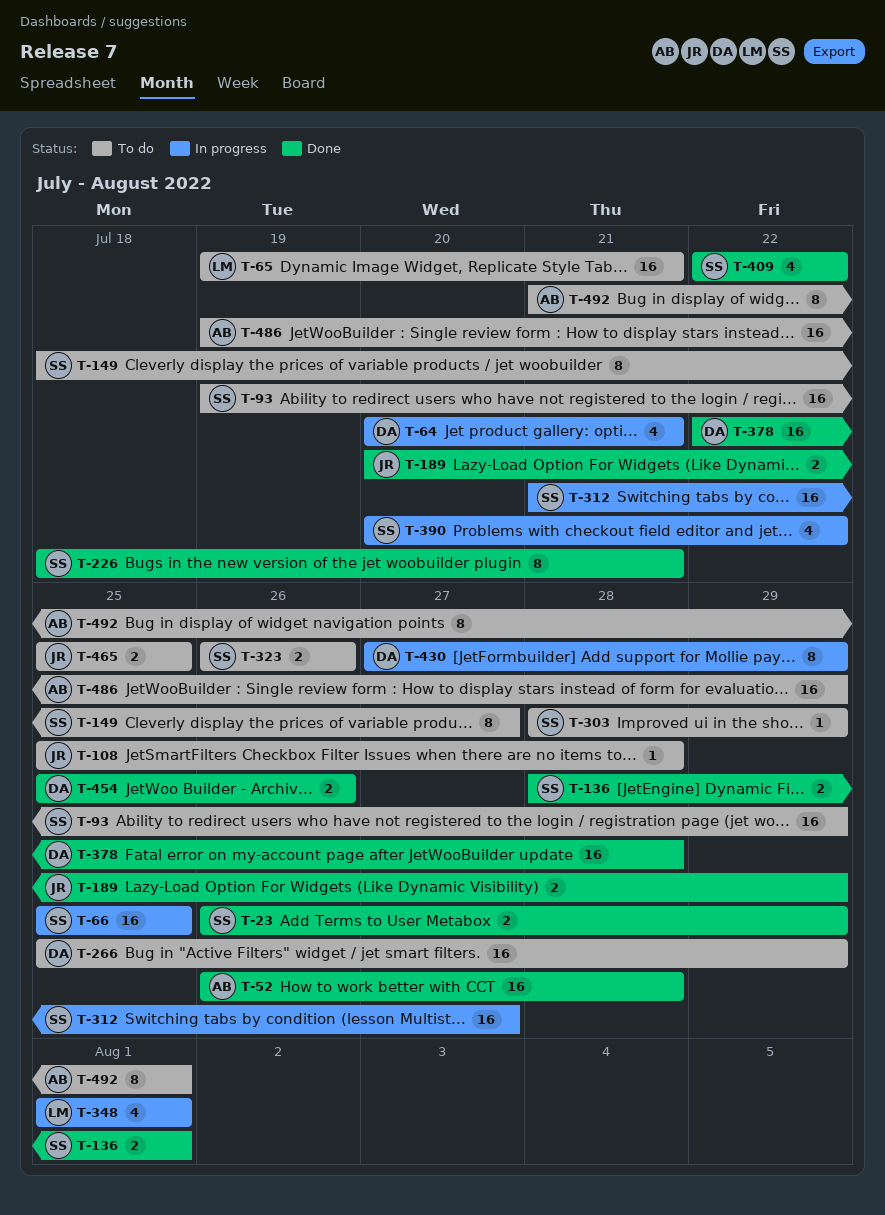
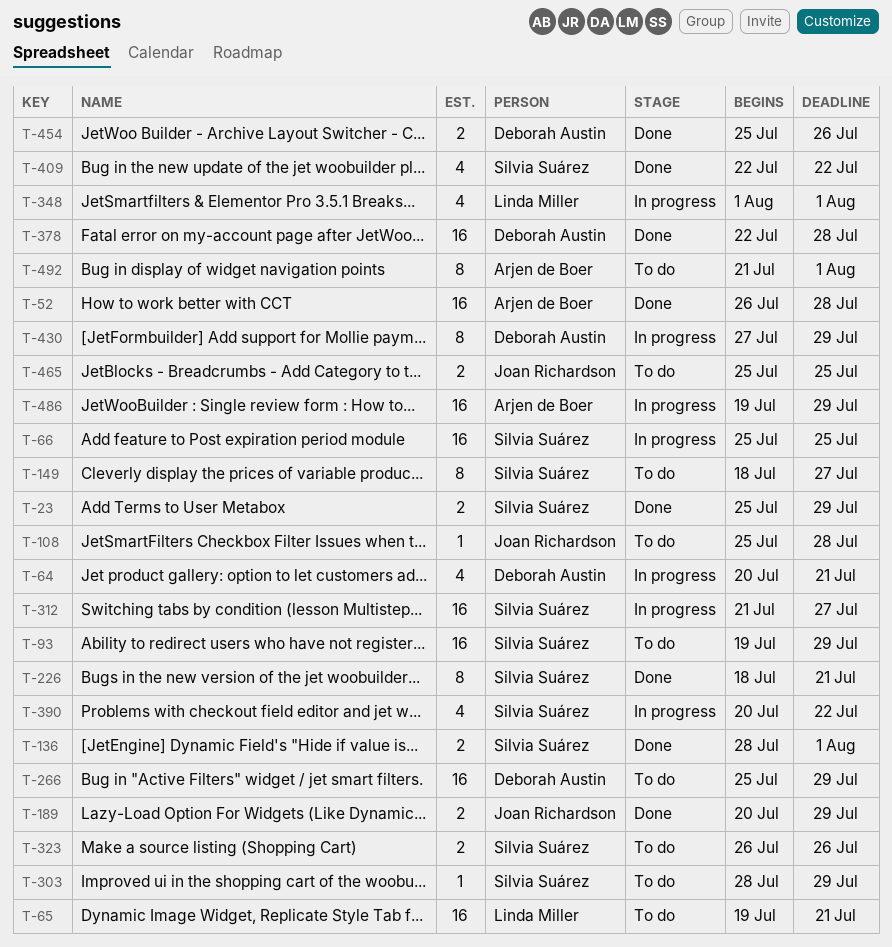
T-23, start: Jul 26 -> Jul 25
T-486, status: To do -> In progress

